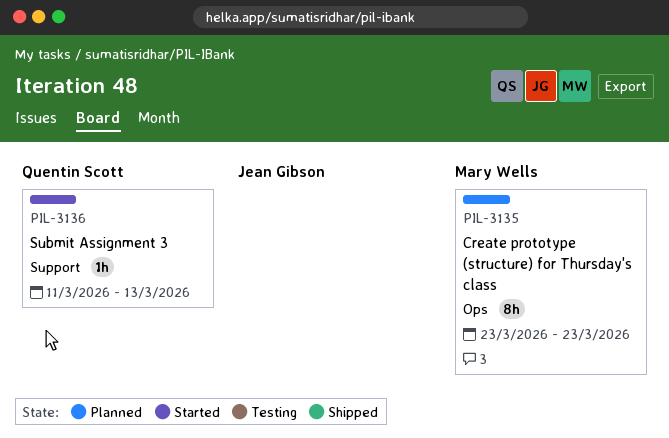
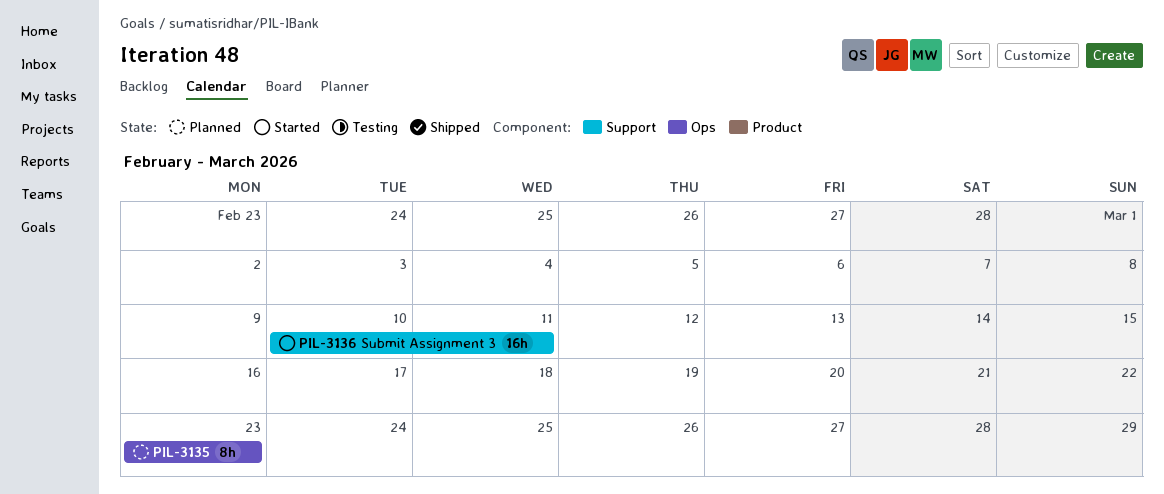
PIL-3136, estimate: 1h -> 16h
PIL-3136, start: Mar 11 -> Mar 10
PIL-3136, due: Mar 13 -> Mar 11

